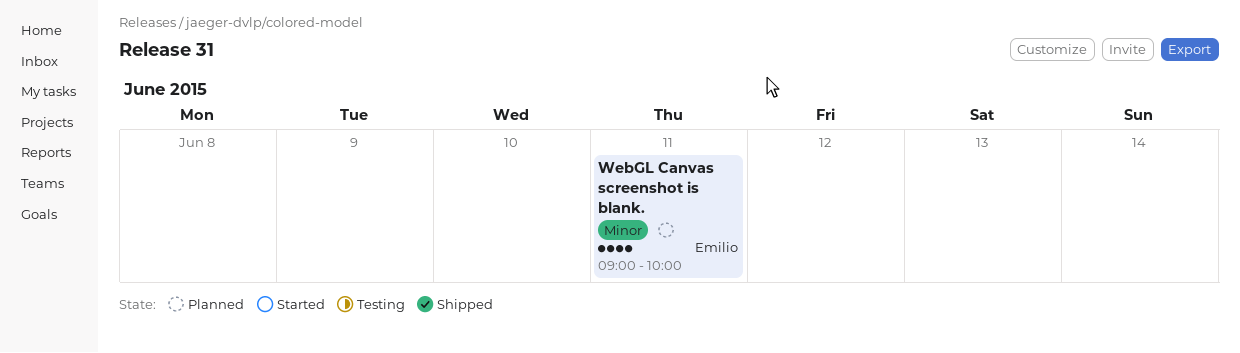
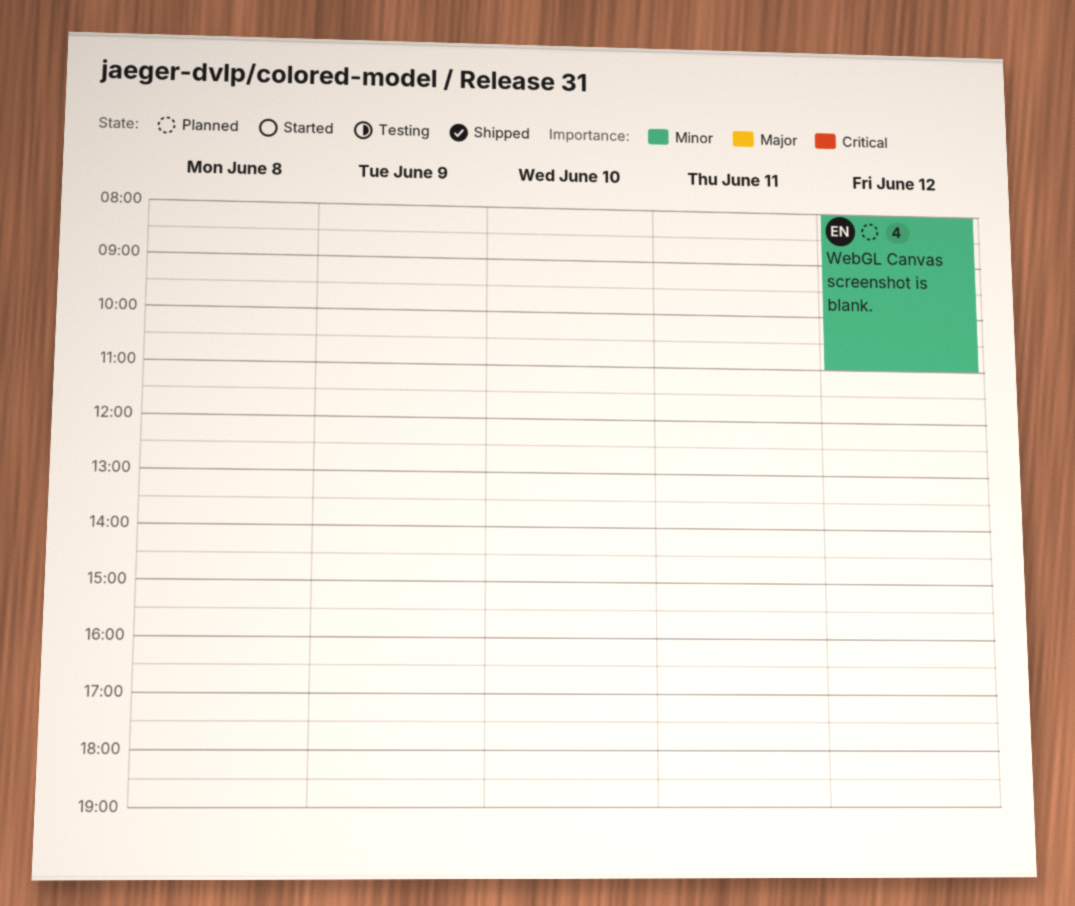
WebGL Canvas screenshot is blank., day: Jun 11 -> Jun 12
WebGL Canvas screenshot is blank., begins: 09:00 -> 08:00
WebGL Canvas screenshot is blank., ends: 10:00 -> 11:00

